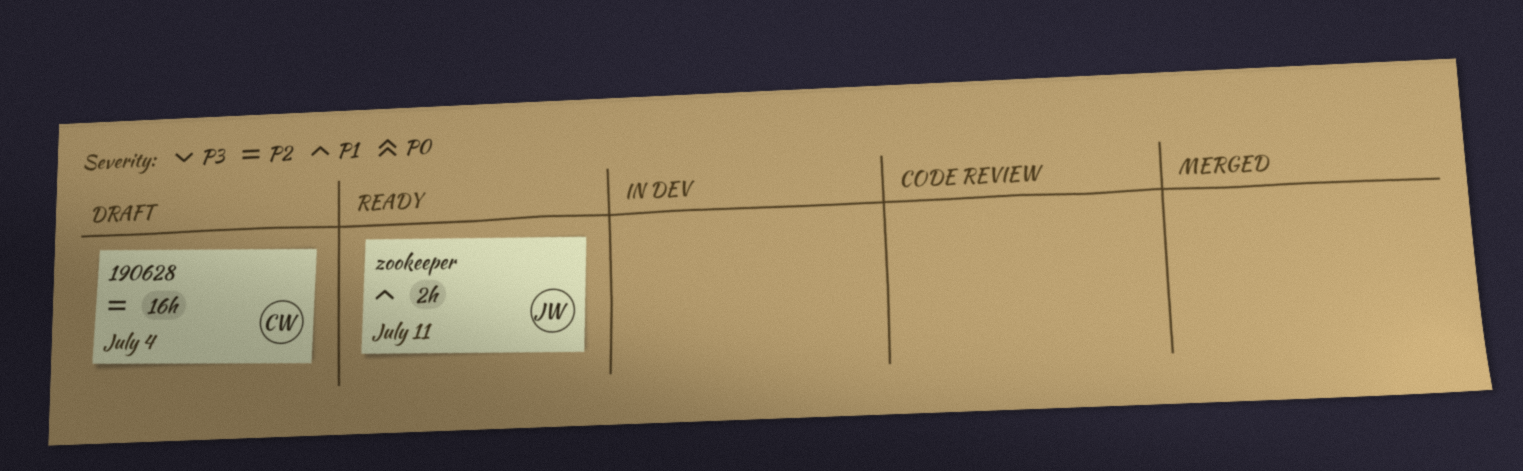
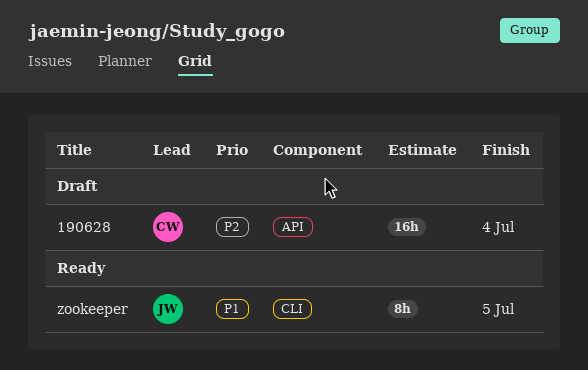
zookeeper, estimate: 2h -> 8h
zookeeper, due: Jul 11 -> Jul 5

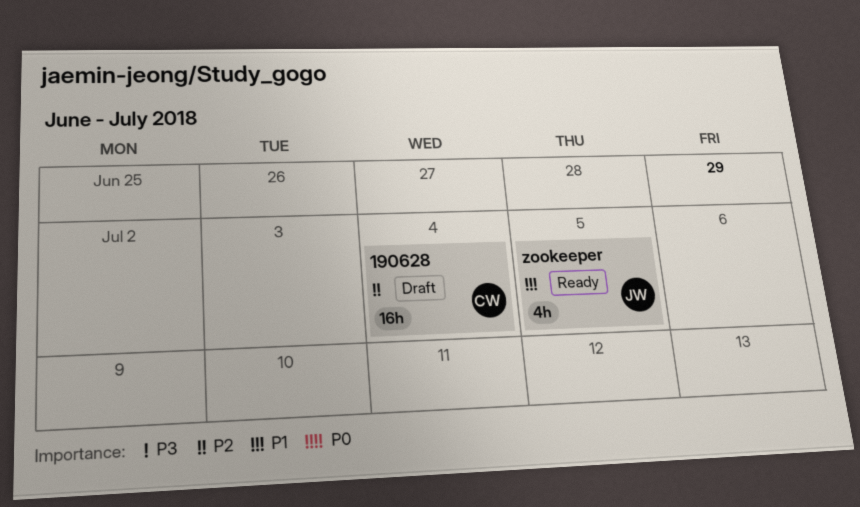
zookeeper, estimate: 8h -> 4h

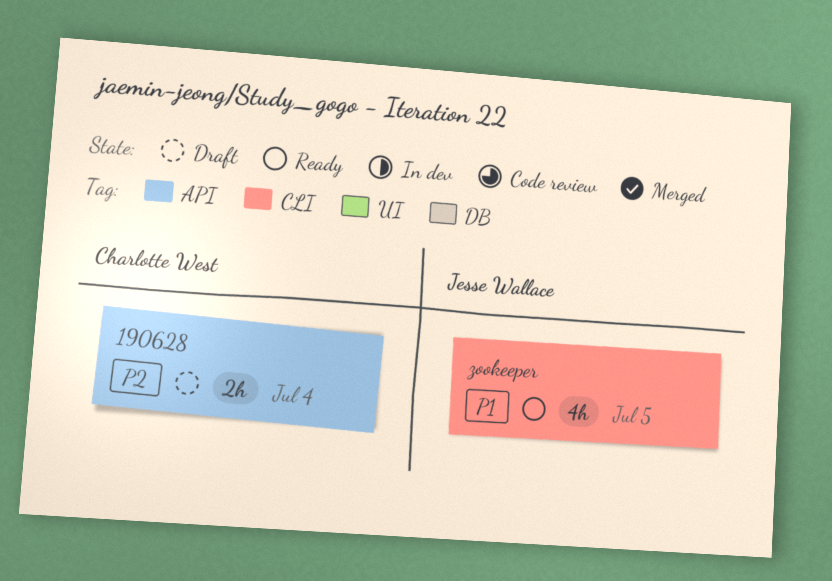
190628, estimate: 16h -> 2h

